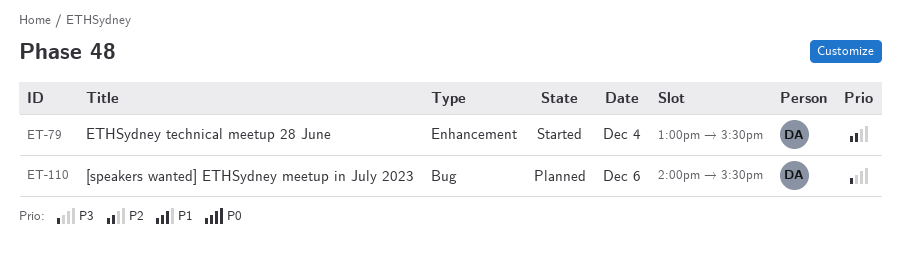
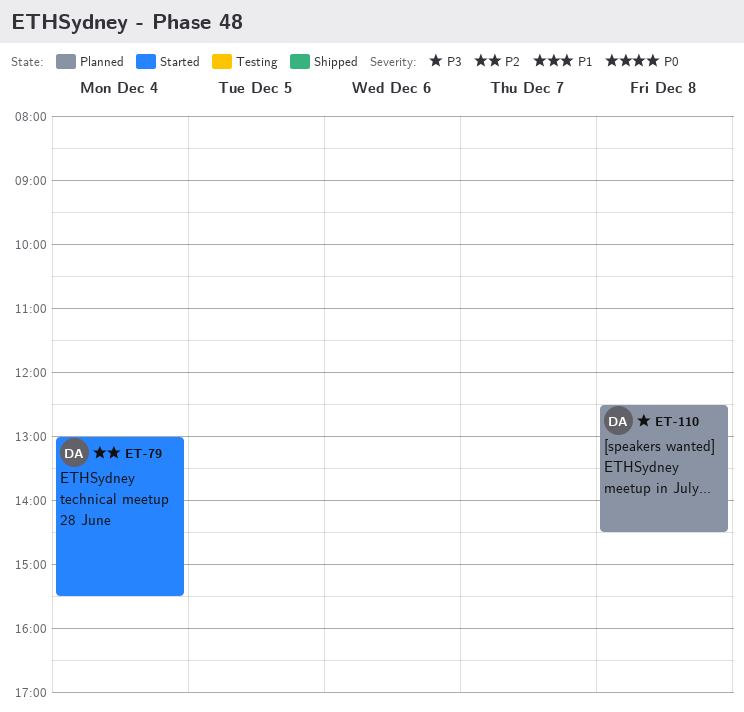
ET-110, day: Dec 6 -> Dec 8
ET-110, begins: 14:00 -> 12:30
ET-110, ends: 15:30 -> 14:30

